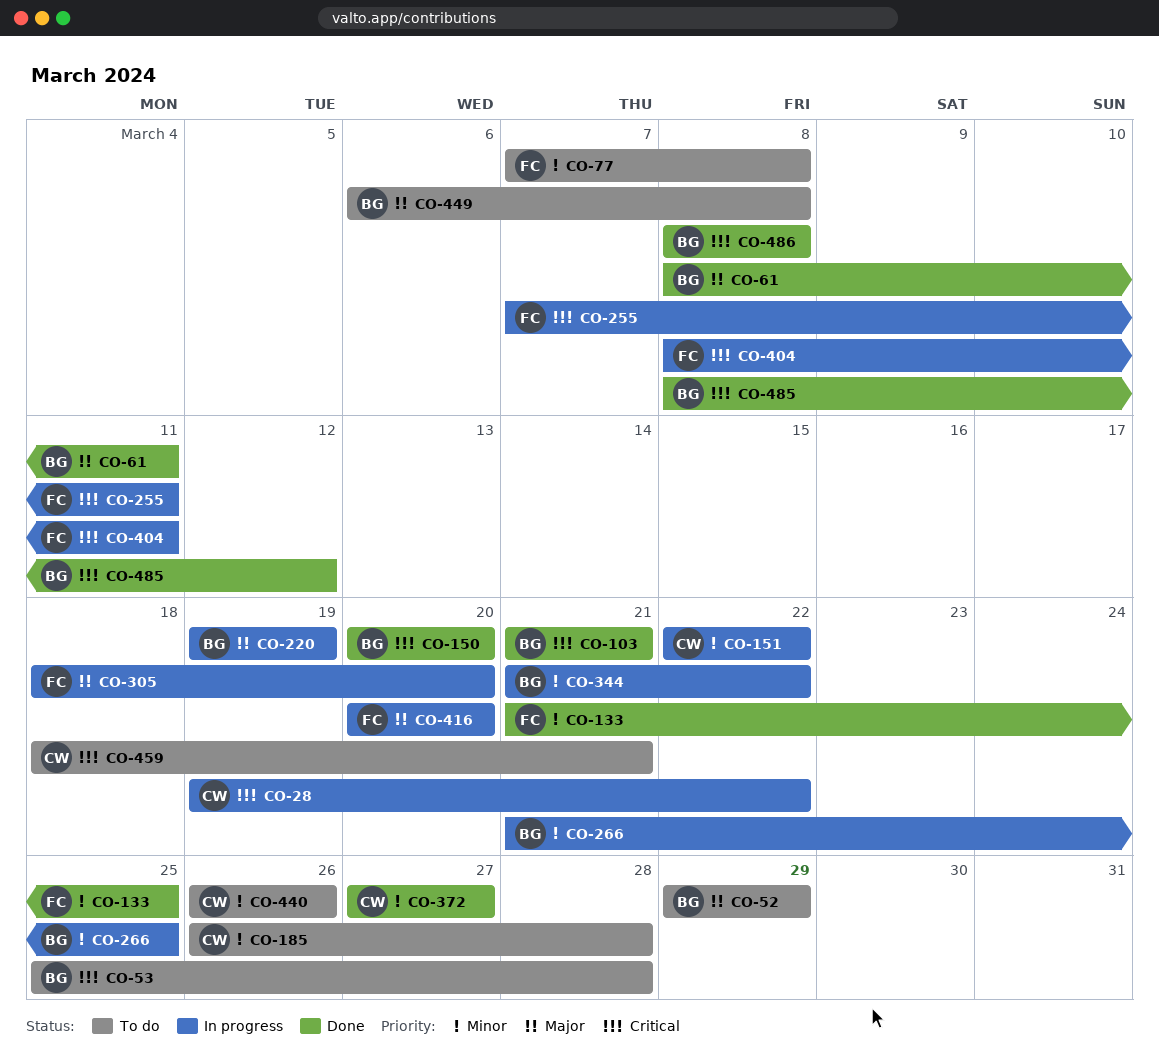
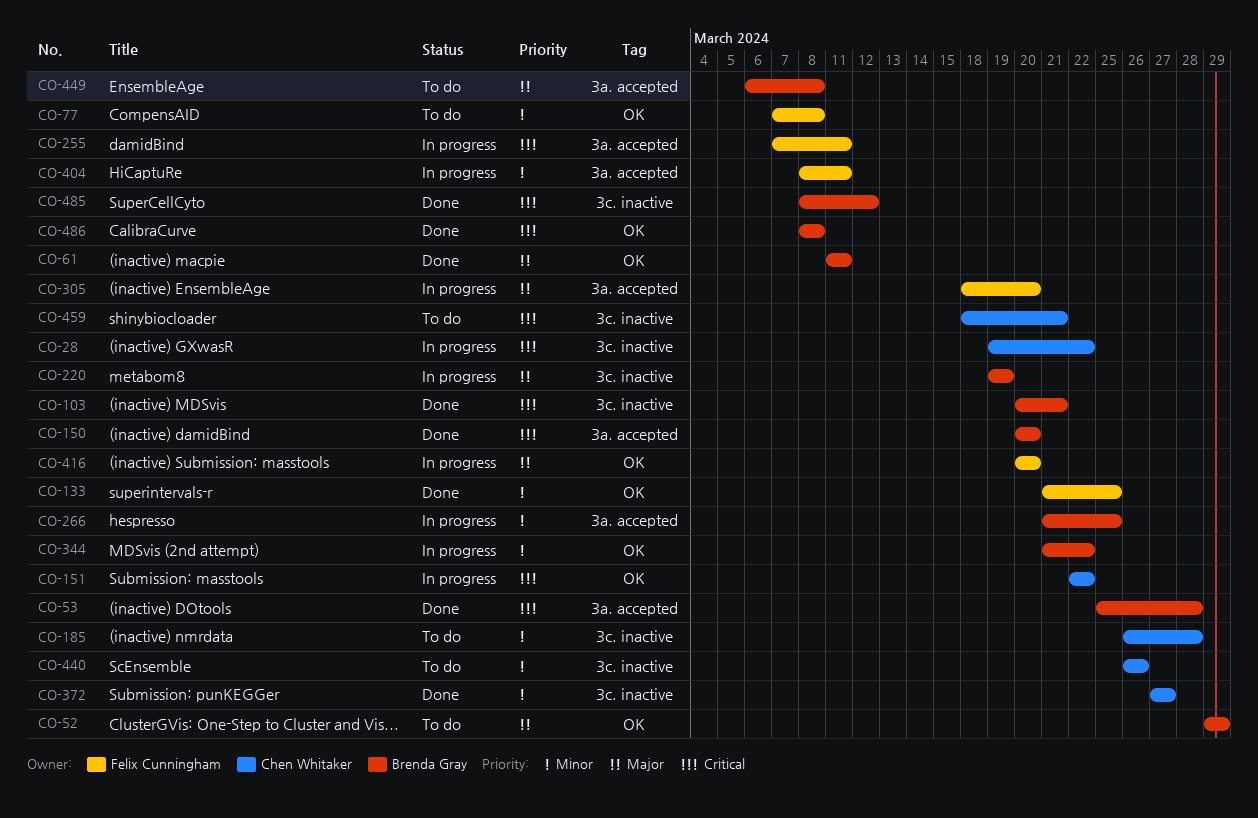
CO-53, status: To do -> Done
CO-61, start: Mar 8 -> Mar 11
CO-103, start: Mar 21 -> Mar 20
CO-151, priority: Minor -> Critical
CO-404, priority: Critical -> Minor

